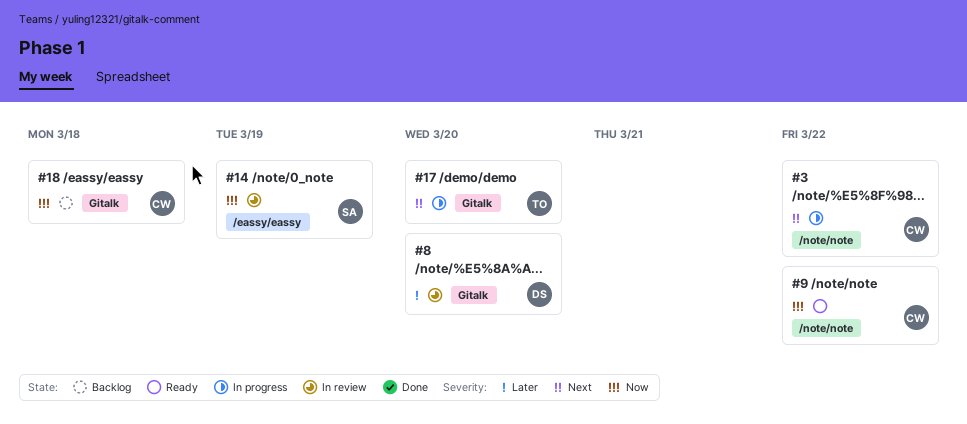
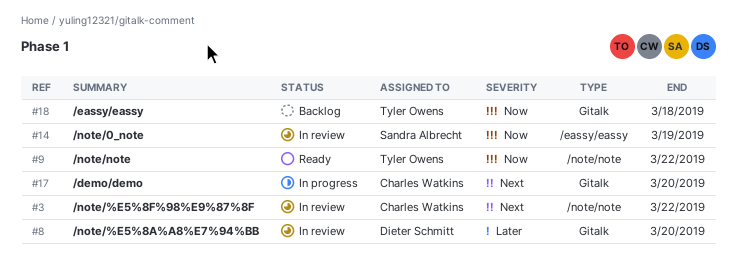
#3, status: In progress -> In review
#9, owner: Charles Watkins -> Tyler Owens
#17, owner: Tyler Owens -> Charles Watkins
#18, owner: Charles Watkins -> Tyler Owens

